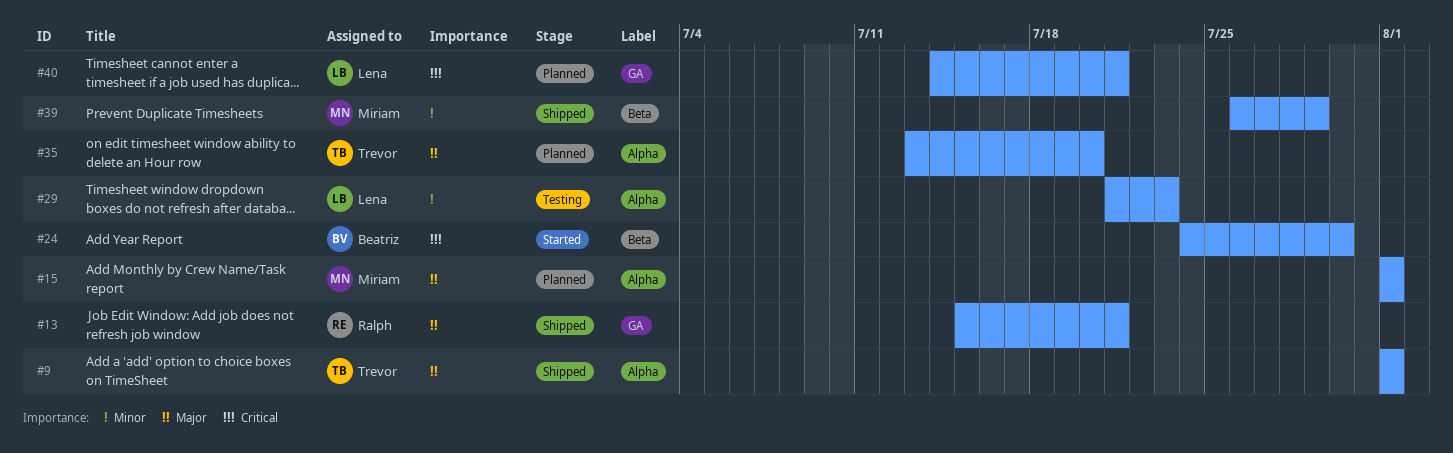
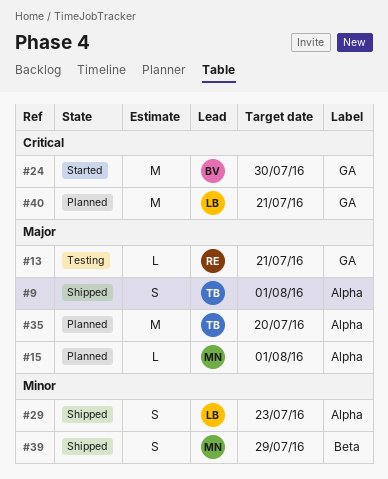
#13, status: Shipped -> Testing
#24, label: Beta -> GA
#29, status: Testing -> Shipped

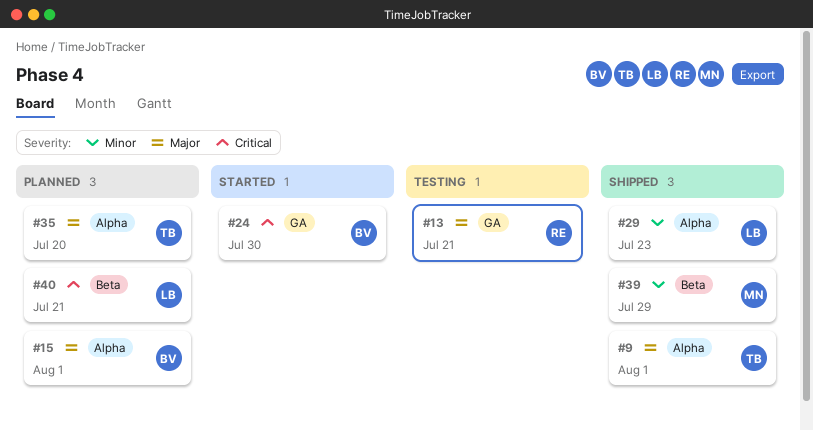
#15, owner: MN -> BV
#40, label: GA -> Beta

